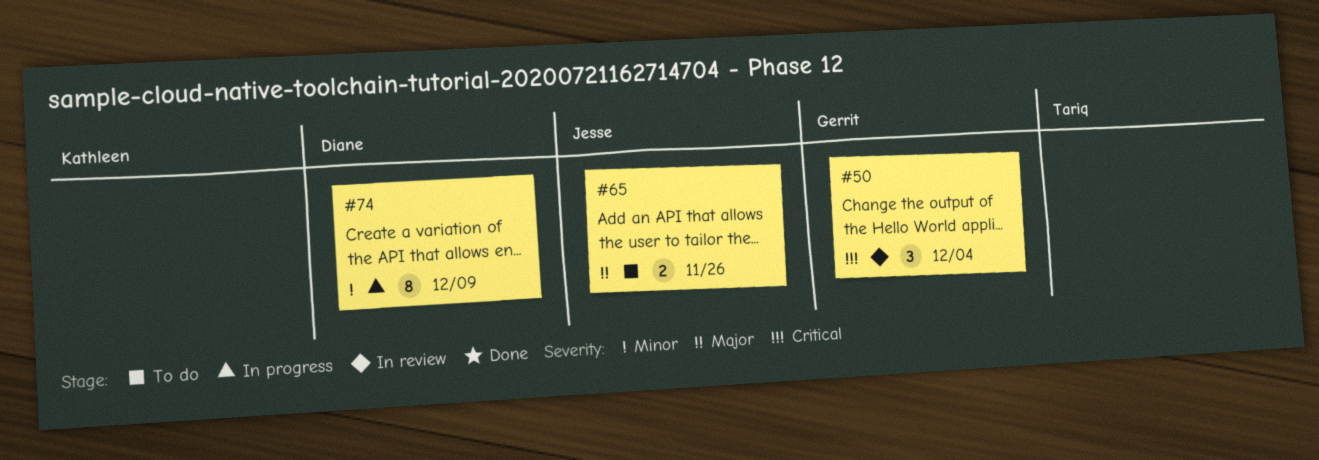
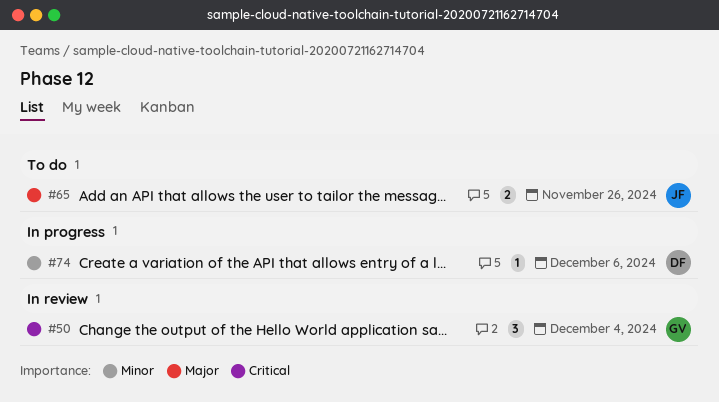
#74, estimate: 8 -> 1
#74, due: Dec 9 -> Dec 6

